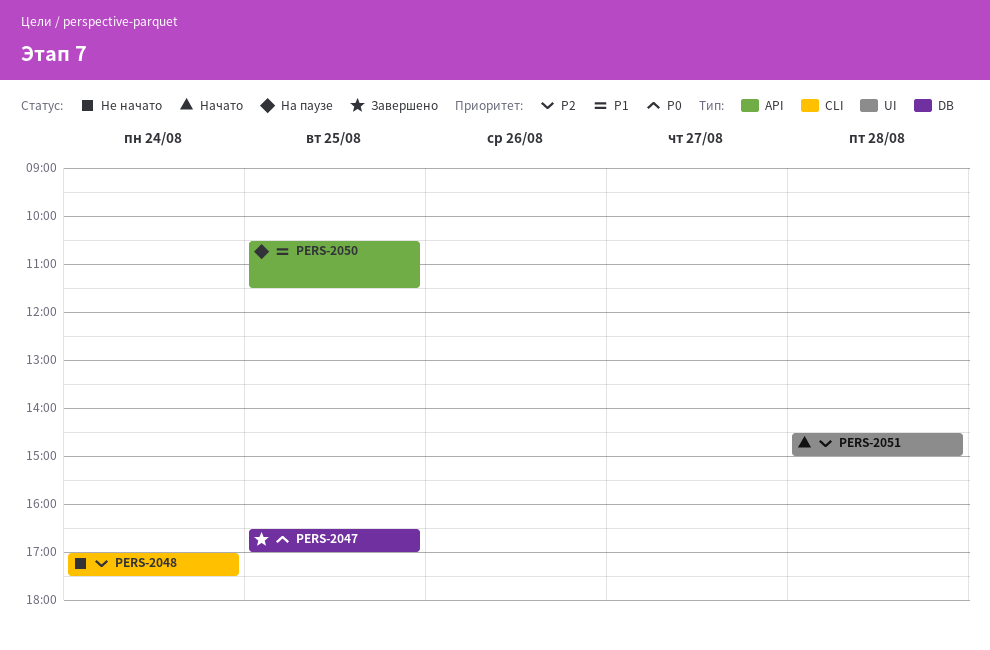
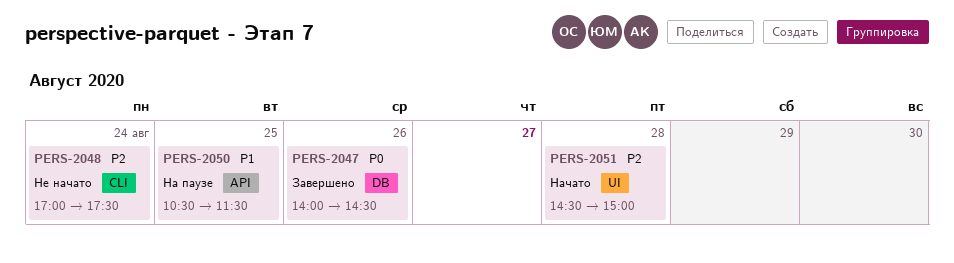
PERS-2047, day: Aug 25 -> Aug 26
PERS-2047, begins: 16:30 -> 14:00
PERS-2047, ends: 17:00 -> 14:30

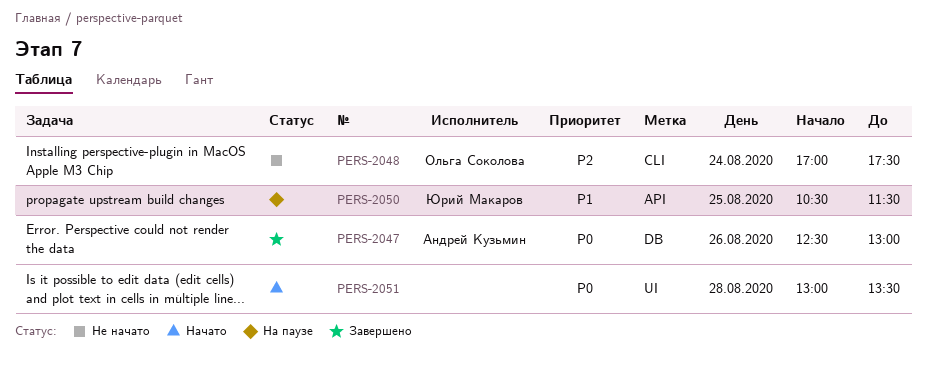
PERS-2047, begins: 14:00 -> 12:30
PERS-2047, ends: 14:30 -> 13:00
PERS-2051, priority: P2 -> P0
PERS-2051, begins: 14:30 -> 13:00
PERS-2051, ends: 15:00 -> 13:30

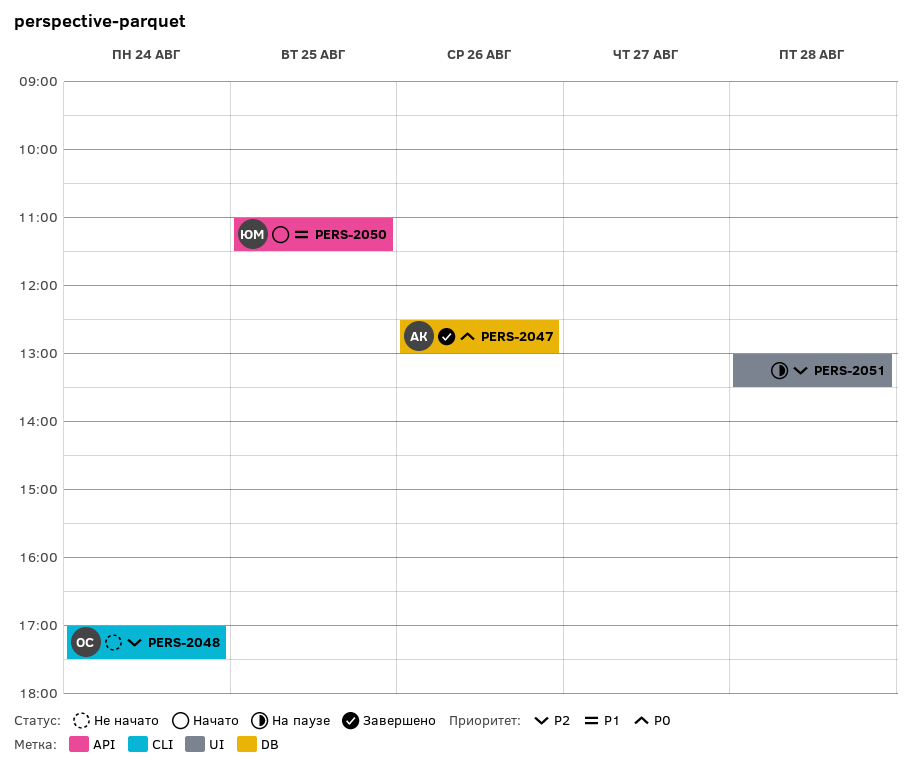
PERS-2050, status: На паузе -> Начато
PERS-2050, begins: 10:30 -> 11:00
PERS-2051, status: Начато -> На паузе
PERS-2051, priority: P0 -> P2

